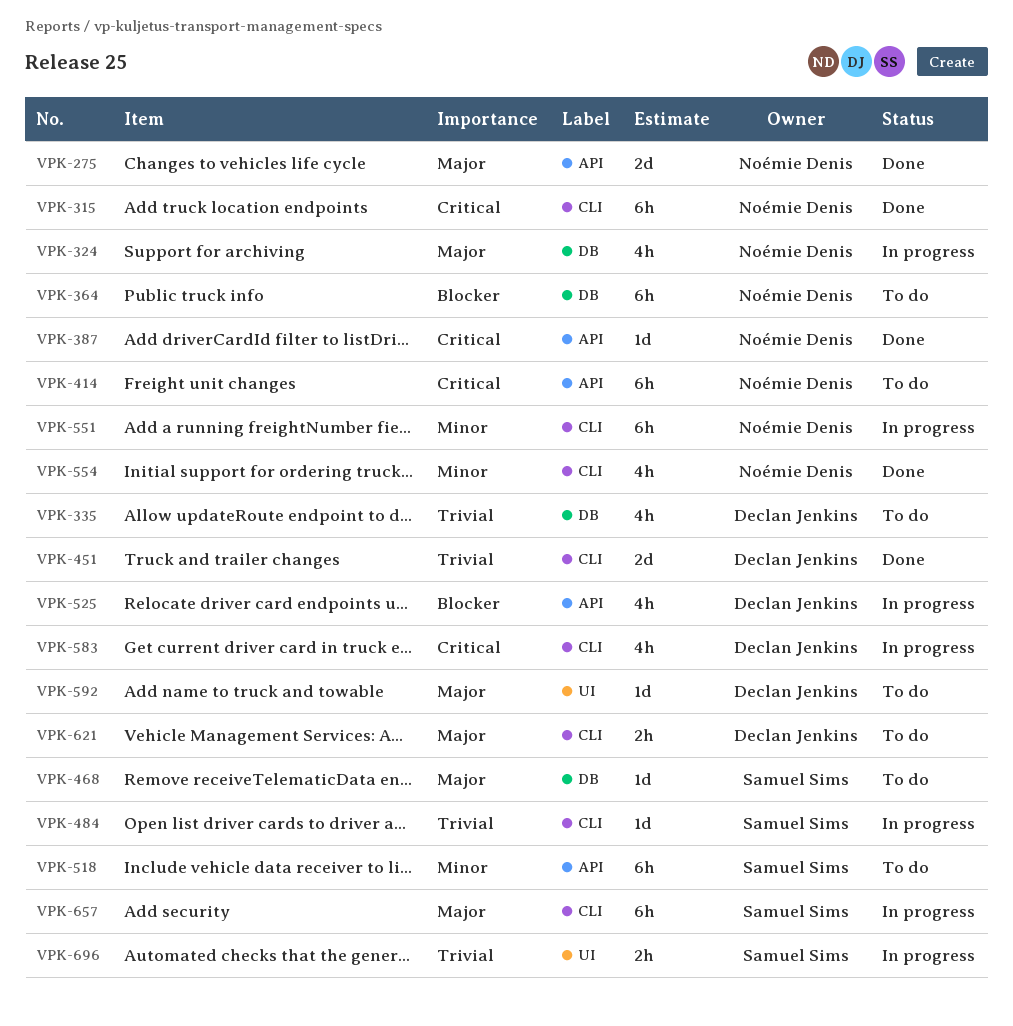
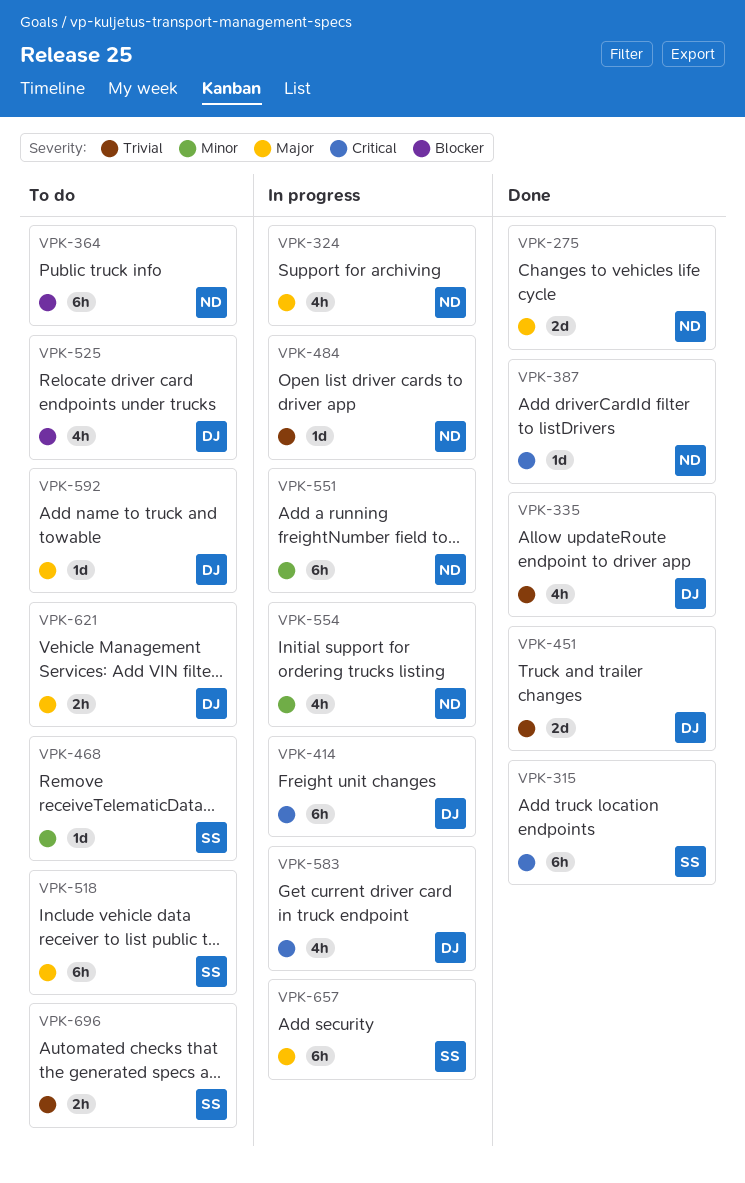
VPK-315, owner: Noémie Denis -> Samuel Sims
VPK-335, status: To do -> Done
VPK-414, status: To do -> In progress
VPK-414, owner: Noémie Denis -> Declan Jenkins
VPK-468, priority: Major -> Minor
VPK-484, owner: Samuel Sims -> Noémie Denis
VPK-518, priority: Minor -> Major
VPK-525, status: In progress -> To do
VPK-554, status: Done -> In progress
VPK-696, status: In progress -> To do

